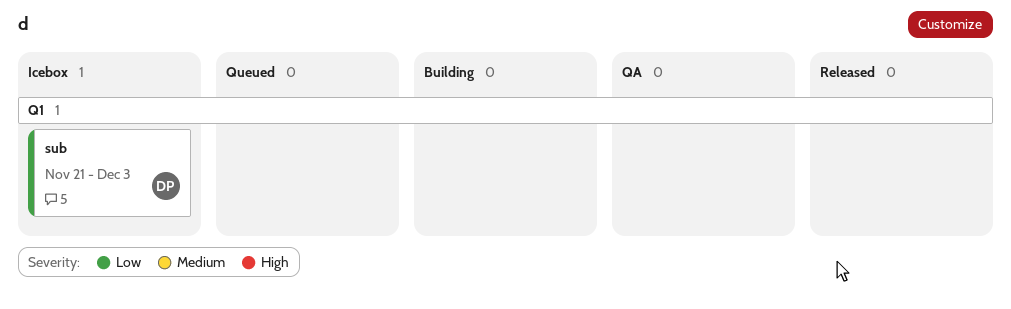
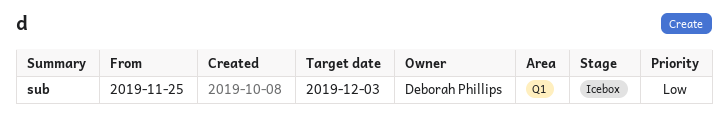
sub, start: Nov 21 -> Nov 25

